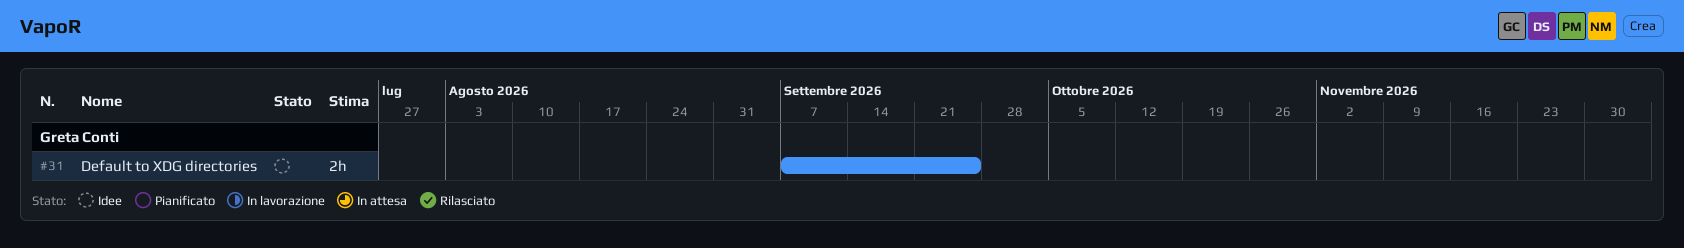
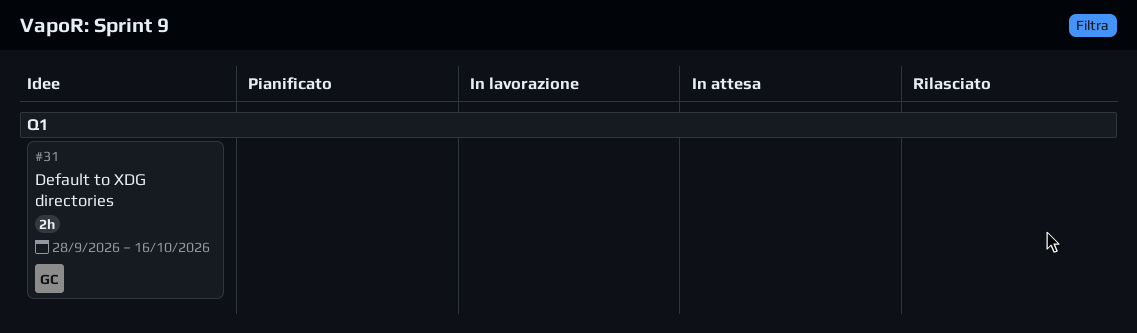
#31, start: Sep 7 -> Sep 28
#31, due: Sep 25 -> Oct 16

